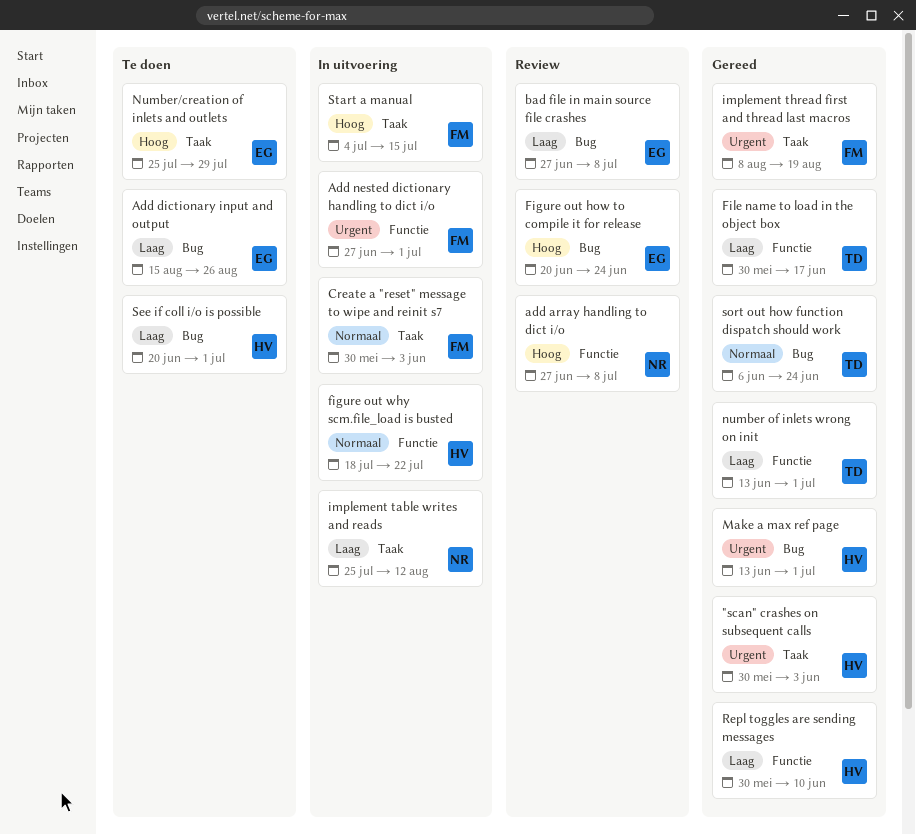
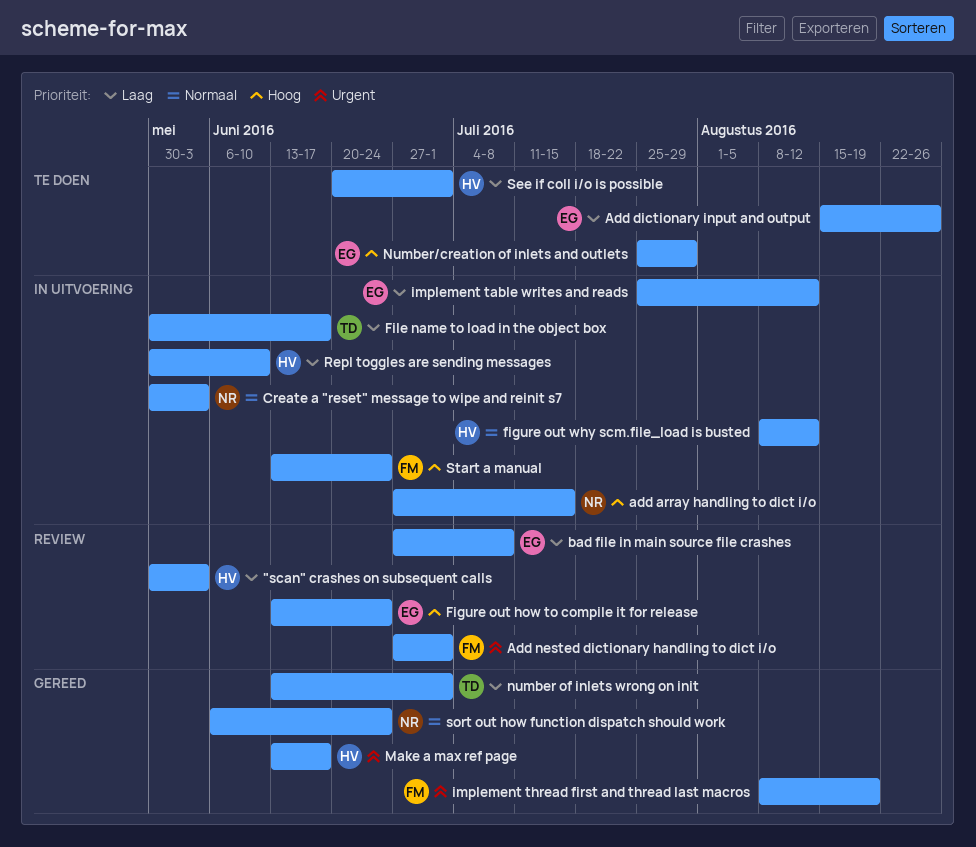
"scan" crashes on subsequent calls, status: Gereed -> Review
"scan" crashes on subsequent calls, priority: Urgent -> Laag
add array handling to dict i/o, status: Review -> In uitvoering
add array handling to dict i/o, due: Jul 8 -> Jul 15
Add nested dictionary handling to dict i/o, status: In uitvoering -> Review
Create a "reset" message to wipe and reinit s7, owner: FM -> NR
Figure out how to compile it for release, start: Jun 20 -> Jun 13
figure out why scm.file_load is busted, start: Jul 18 -> Aug 8
figure out why scm.file_load is busted, due: Jul 22 -> Aug 12
File name to load in the object box, status: Gereed -> In uitvoering
implement table writes and reads, owner: NR -> EG
Make a max ref page, due: Jul 1 -> Jun 17
Repl toggles are sending messages, status: Gereed -> In uitvoering
sort out how function dispatch should work, owner: TD -> NR
Start a manual, start: Jul 4 -> Jun 13
Start a manual, due: Jul 15 -> Jun 24

